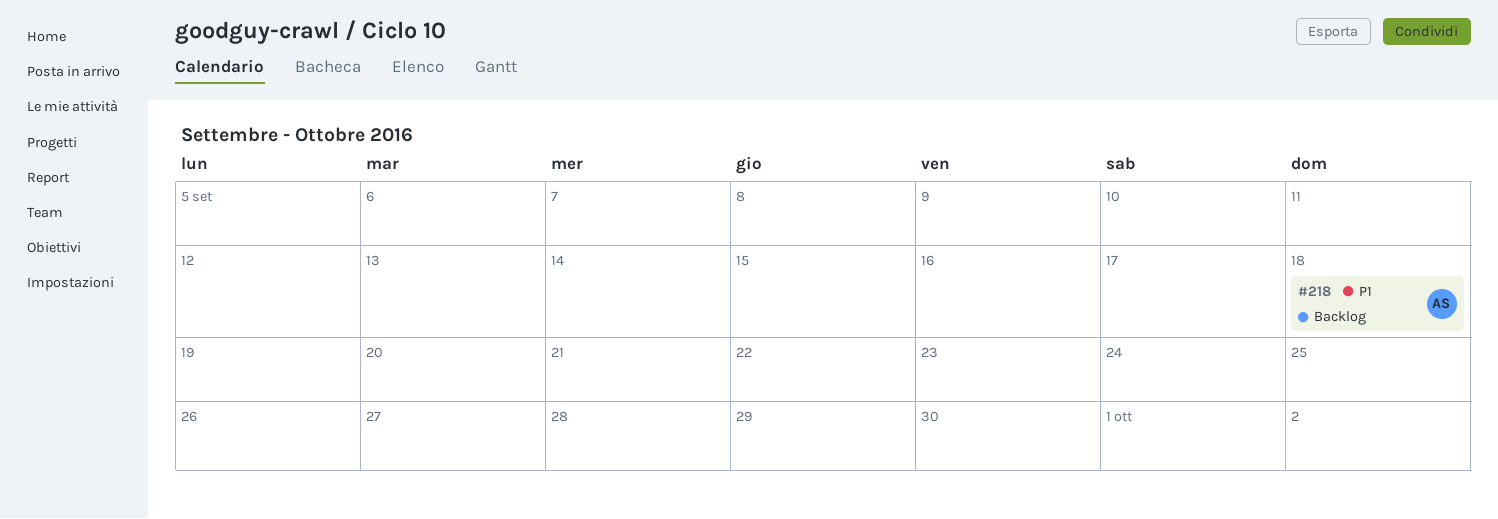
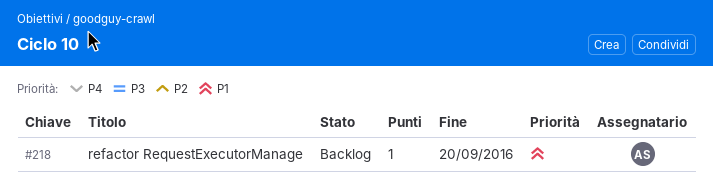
#218, due: Sep 18 -> Sep 20

